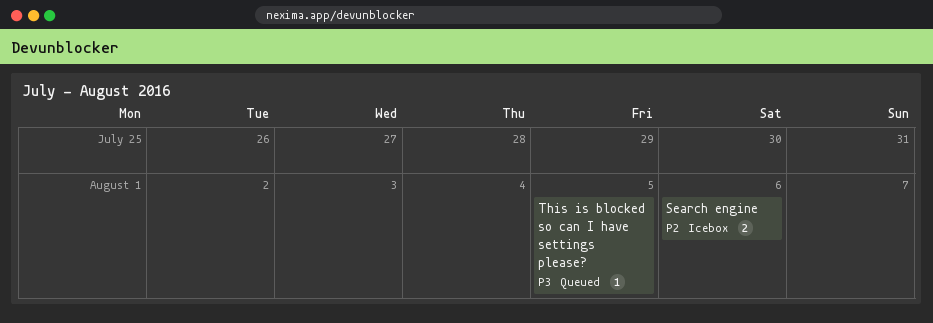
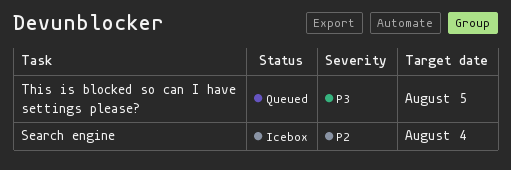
Search engine, due: Aug 6 -> Aug 4

